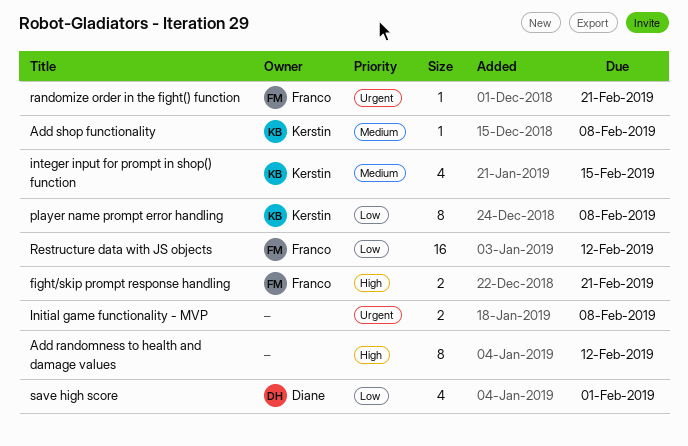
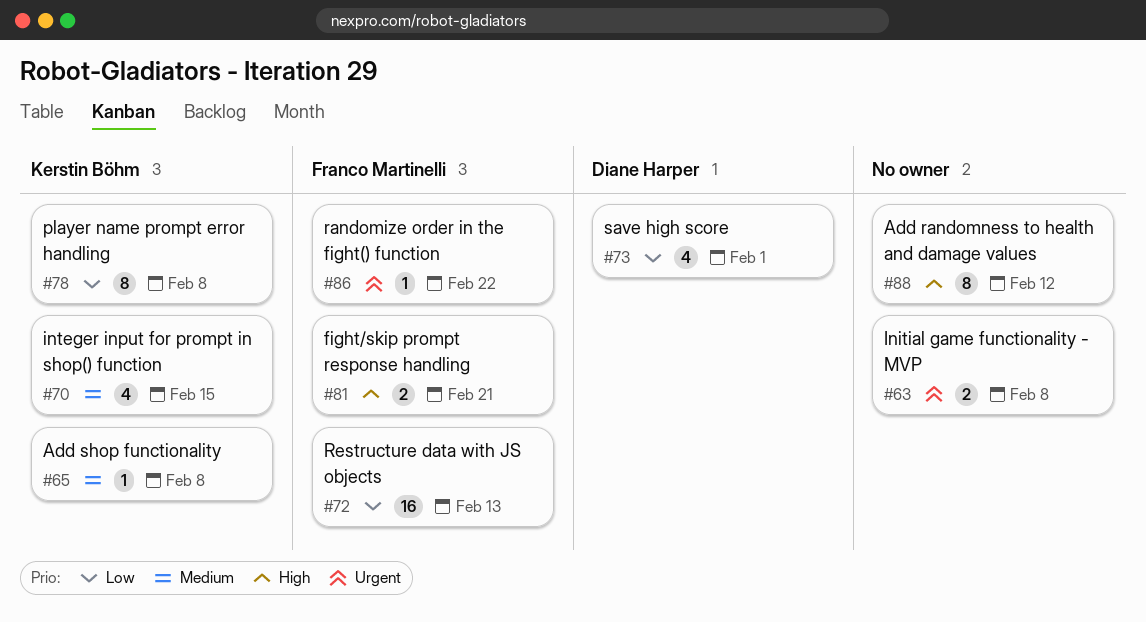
randomize order in the fight() function, due: Feb 21 -> Feb 22
Restructure data with JS objects, due: Feb 12 -> Feb 13

